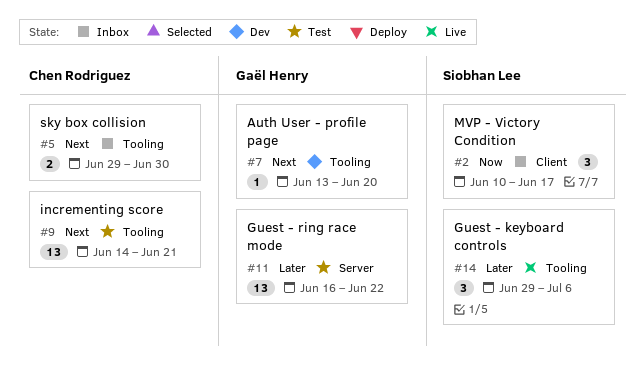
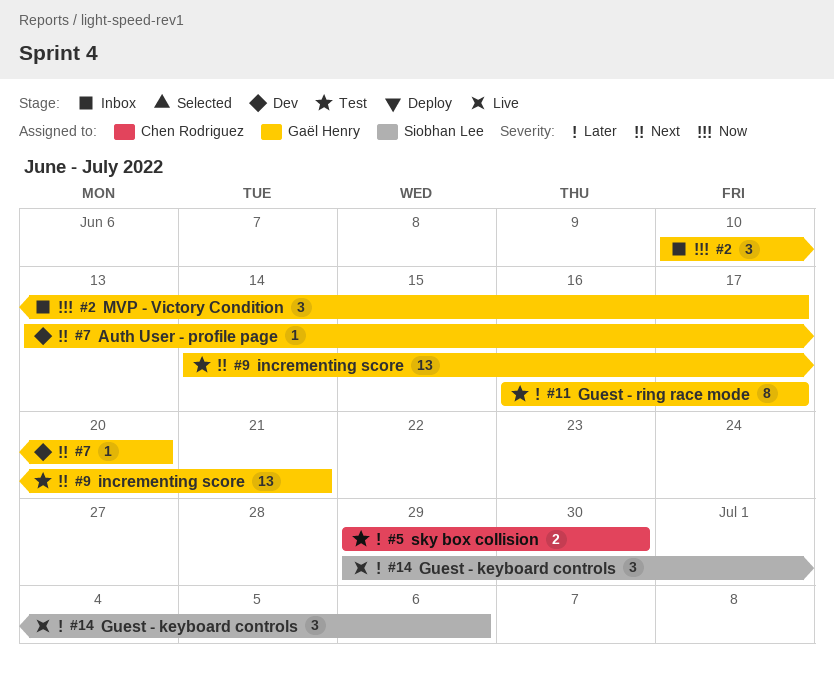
#2, owner: Siobhan Lee -> Gaël Henry
#5, status: Inbox -> Test
#5, priority: Next -> Later
#9, owner: Chen Rodriguez -> Gaël Henry
#11, estimate: 13 -> 8
#11, due: Jun 22 -> Jun 17

